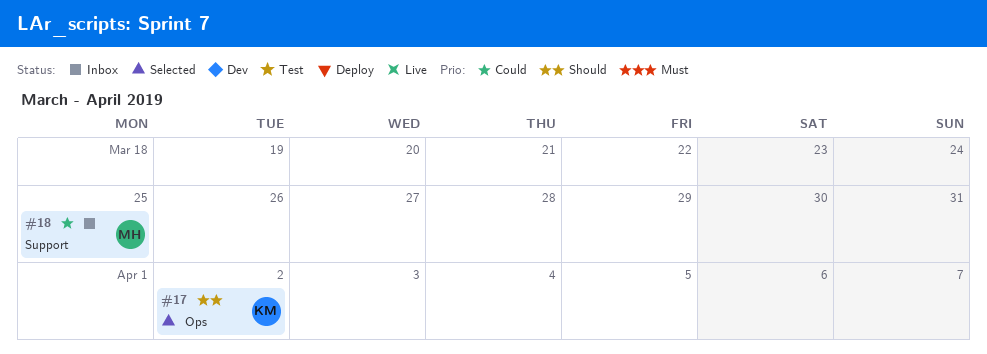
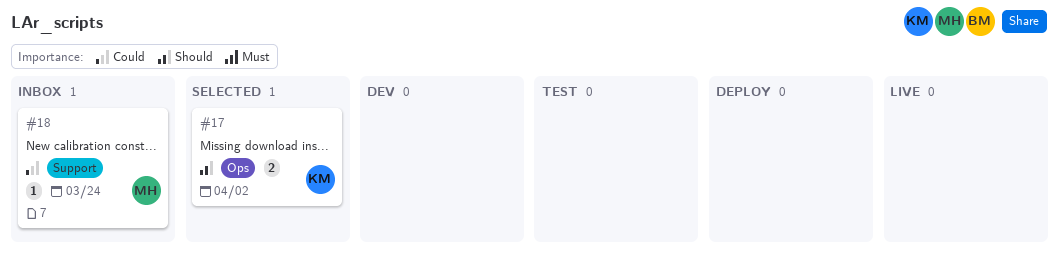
#18, due: Mar 25 -> Mar 24

